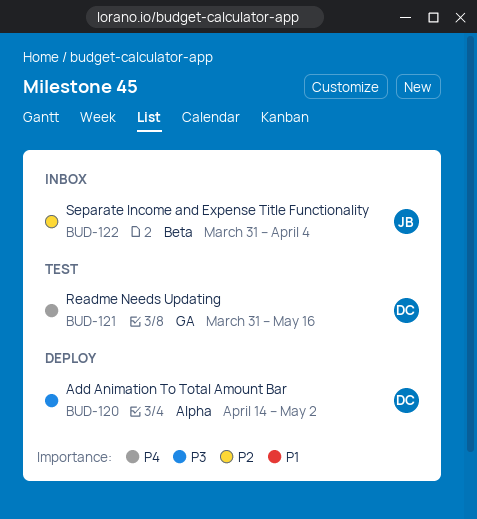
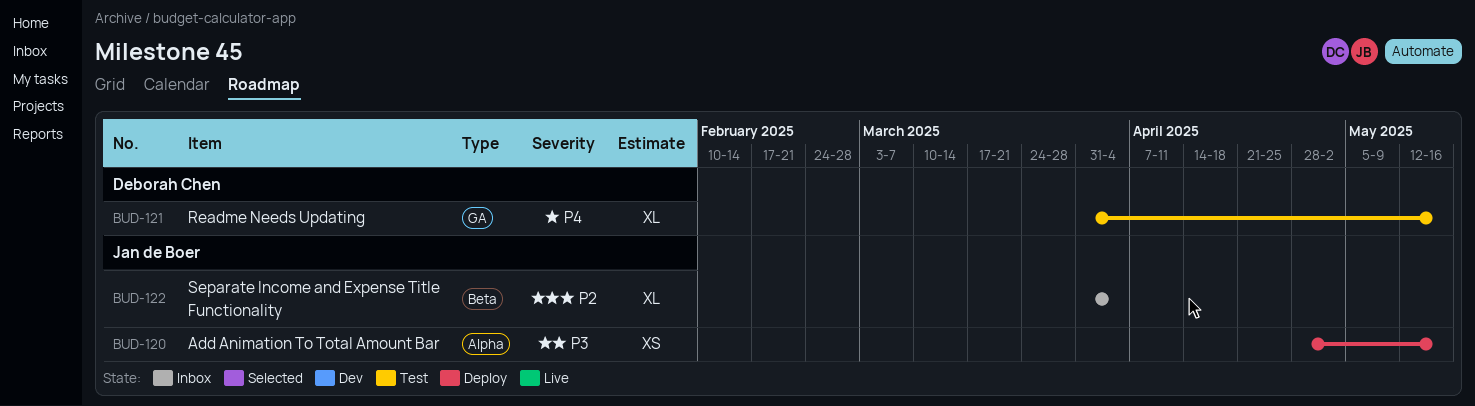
BUD-120, owner: Deborah Chen -> Jan de Boer
BUD-120, start: Apr 14 -> Apr 28
BUD-120, due: May 2 -> May 16

